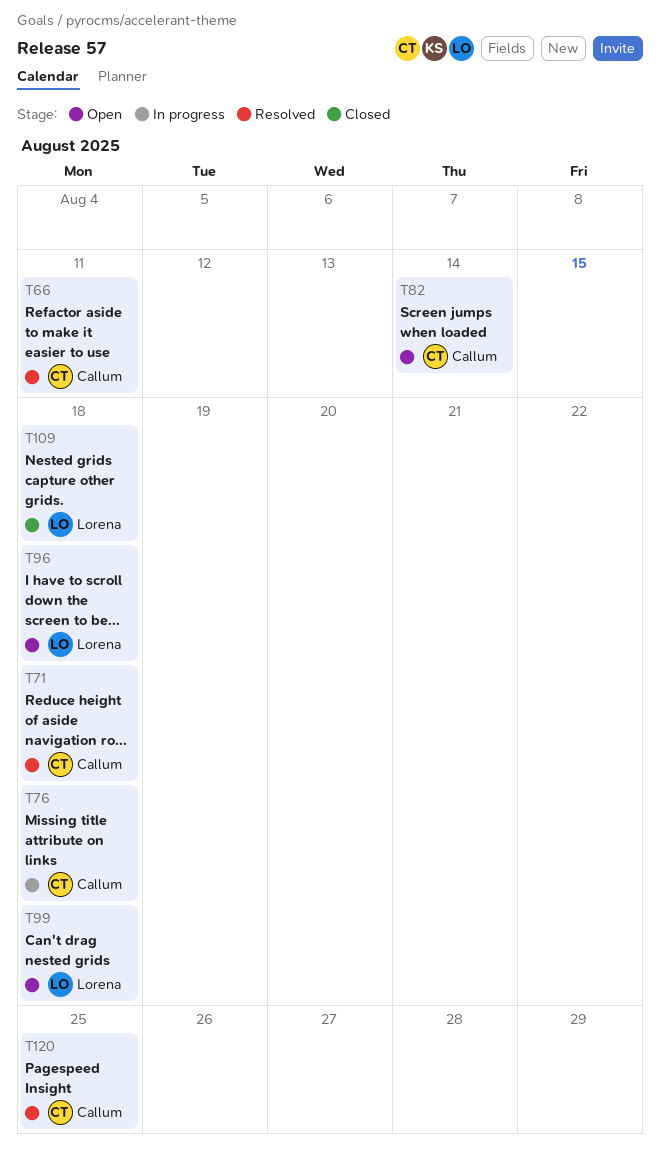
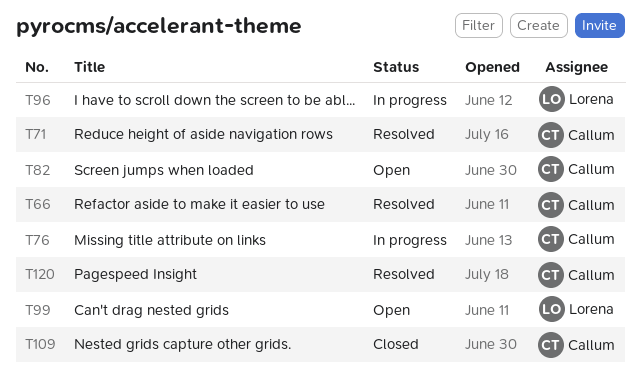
T96, status: Open -> In progress
T109, owner: Lorena -> Callum

